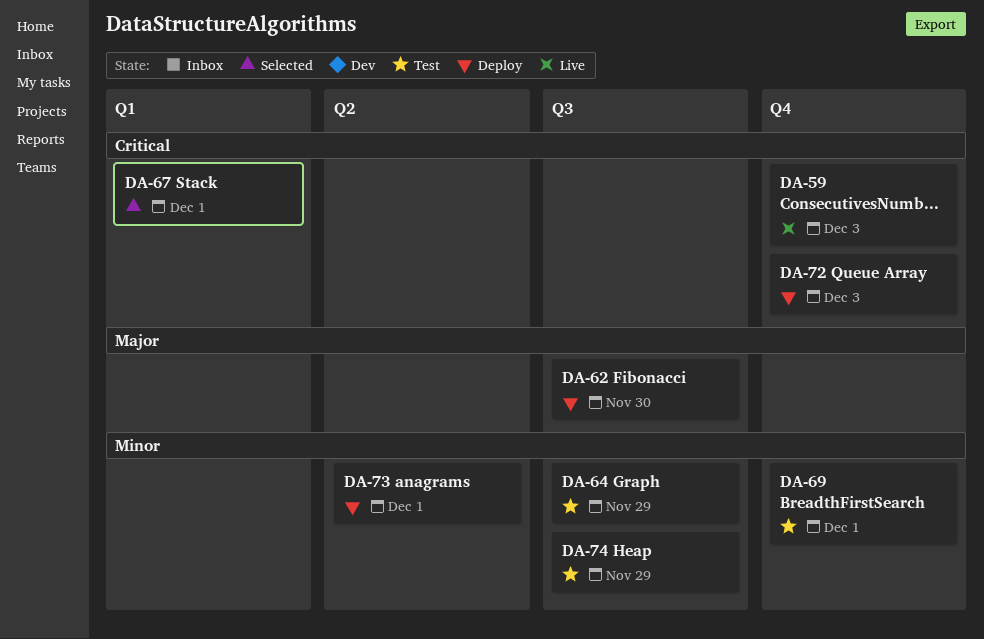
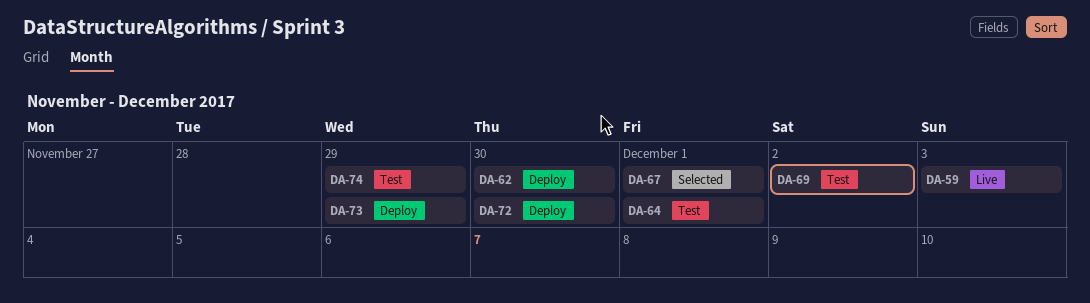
DA-64, due: Nov 29 -> Dec 1
DA-69, due: Dec 1 -> Dec 2
DA-72, due: Dec 3 -> Nov 30
DA-73, due: Dec 1 -> Nov 29

